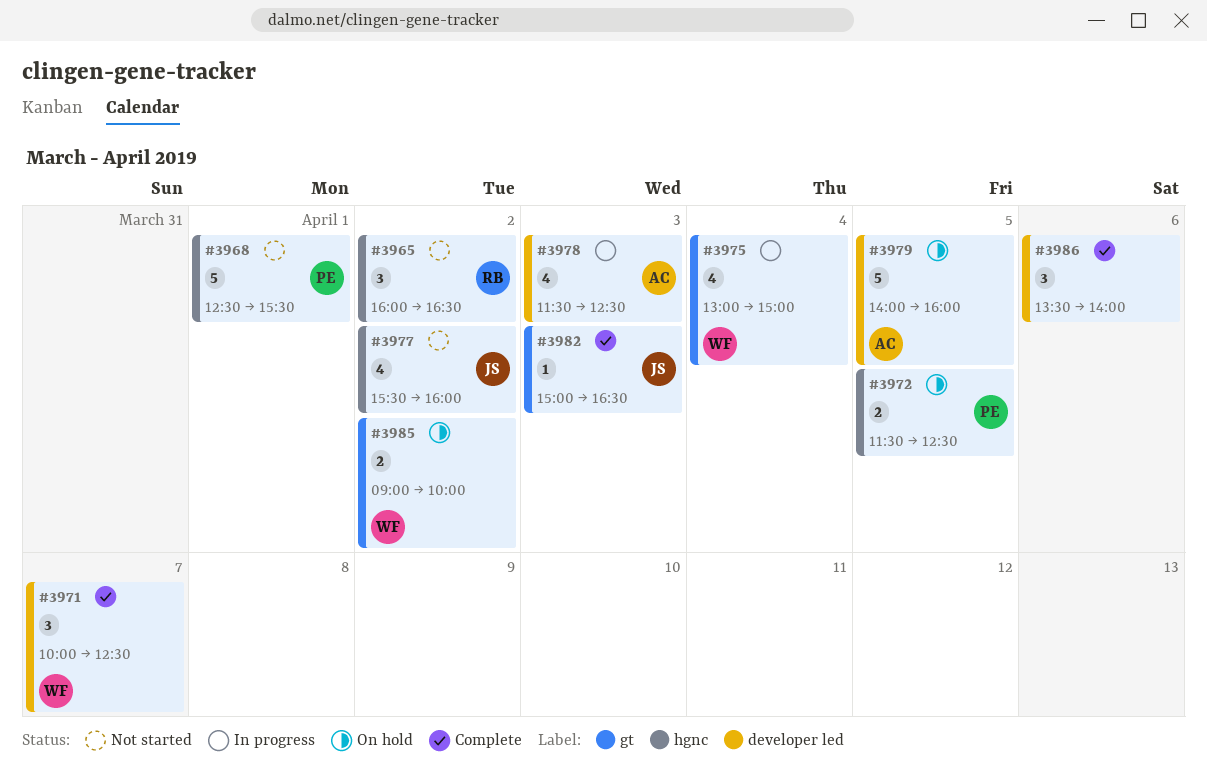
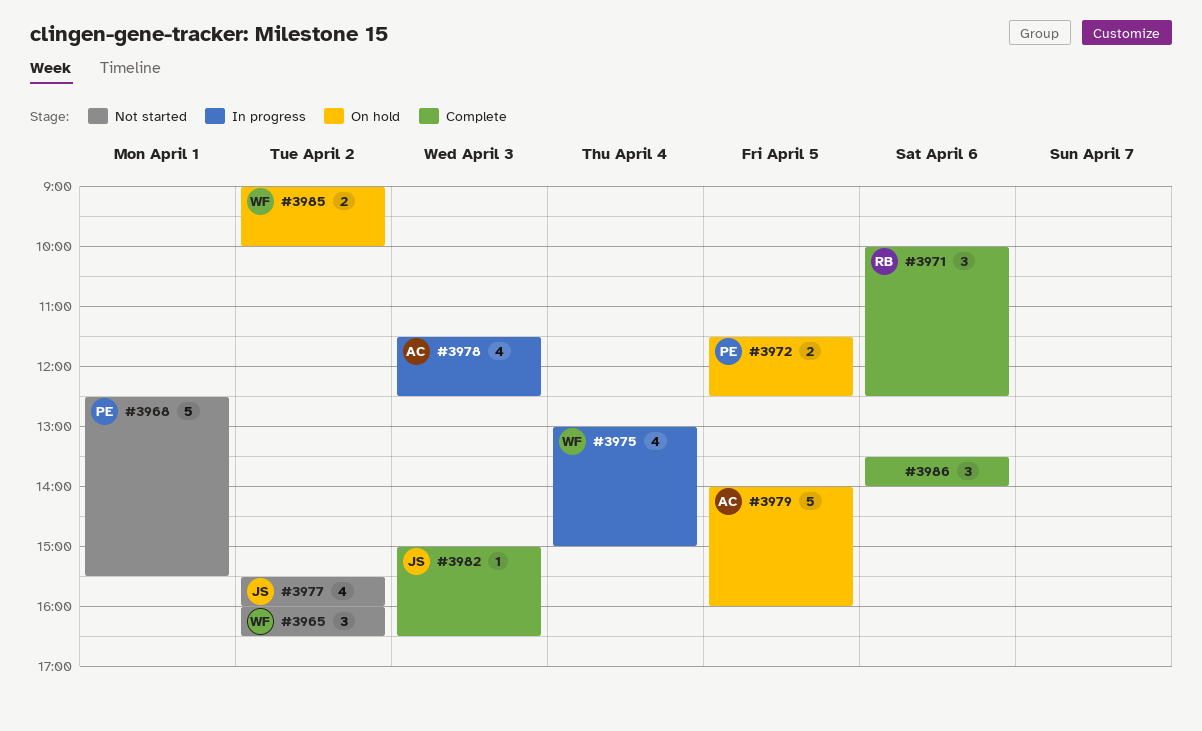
#3965, owner: RB -> WF
#3971, owner: WF -> RB
#3971, day: Apr 7 -> Apr 6

